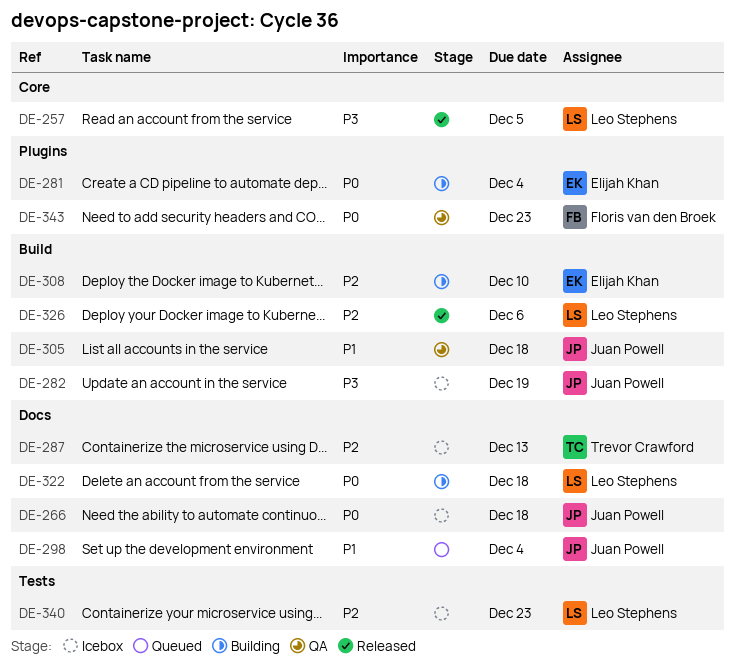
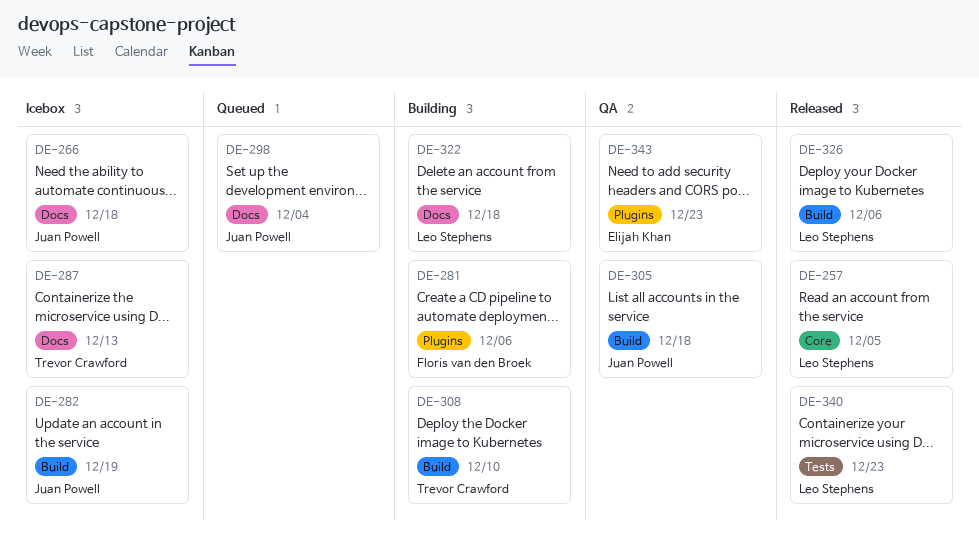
DE-281, owner: Elijah Khan -> Floris van den Broek
DE-281, due: Dec 4 -> Dec 6
DE-308, owner: Elijah Khan -> Trevor Crawford
DE-340, status: Icebox -> Released
DE-343, owner: Floris van den Broek -> Elijah Khan

